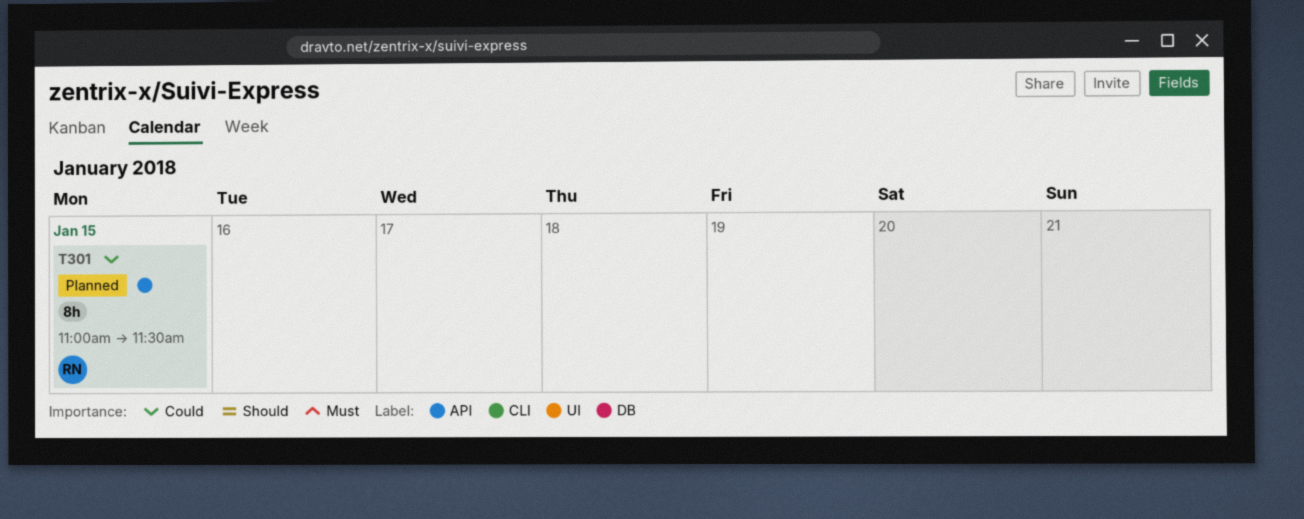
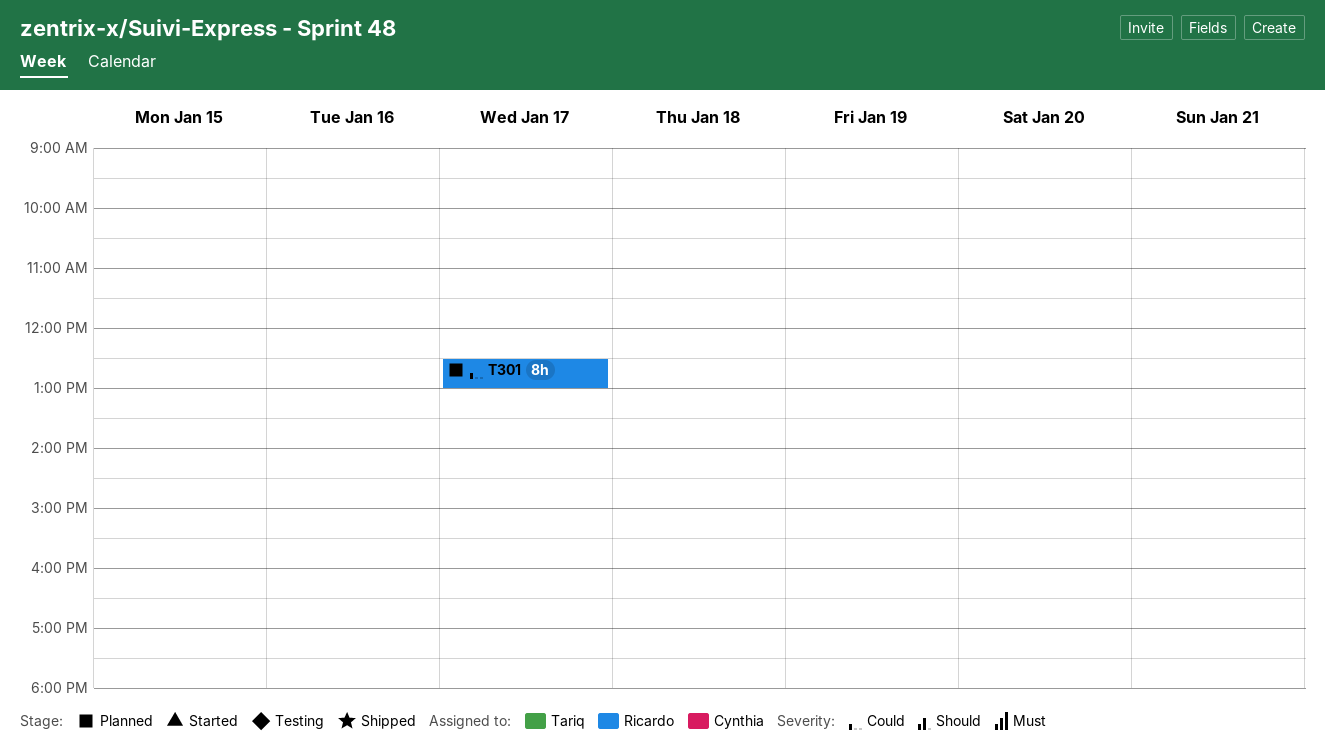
T301, day: Jan 15 -> Jan 17
T301, begins: 11:00 -> 12:30
T301, ends: 11:30 -> 13:00

